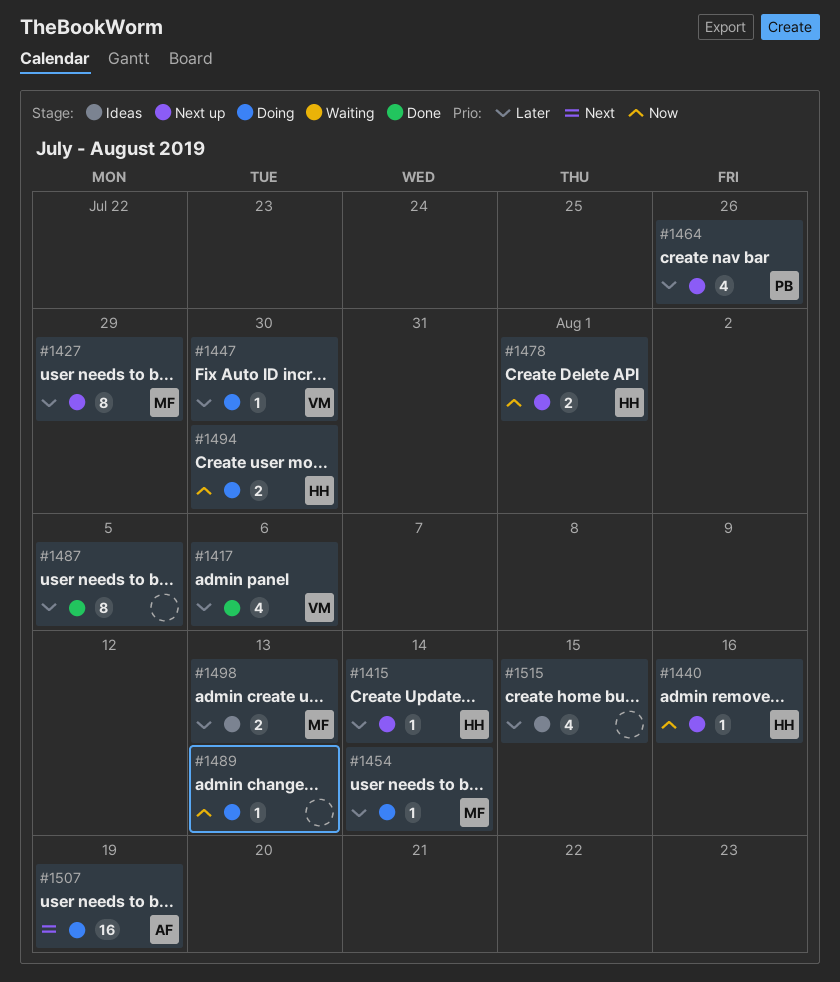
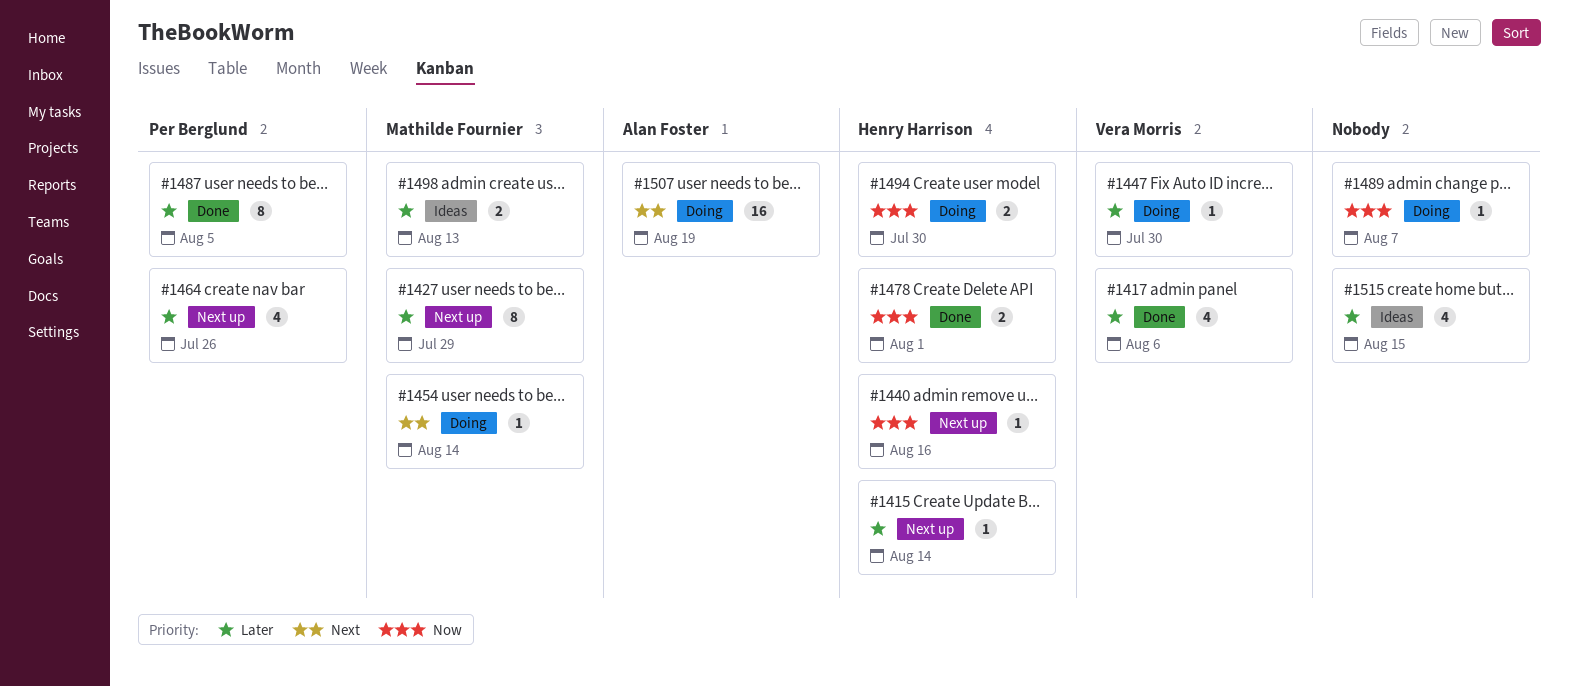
#1454, priority: Later -> Next
#1478, status: Next up -> Done
#1487, owner: none -> Per Berglund
#1489, due: Aug 13 -> Aug 7

